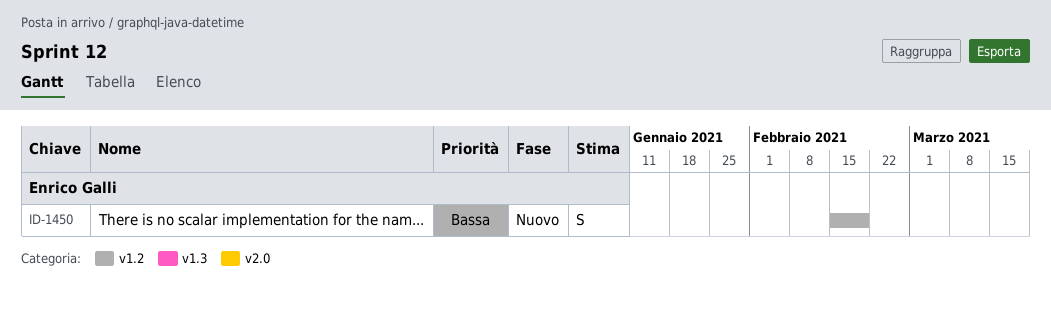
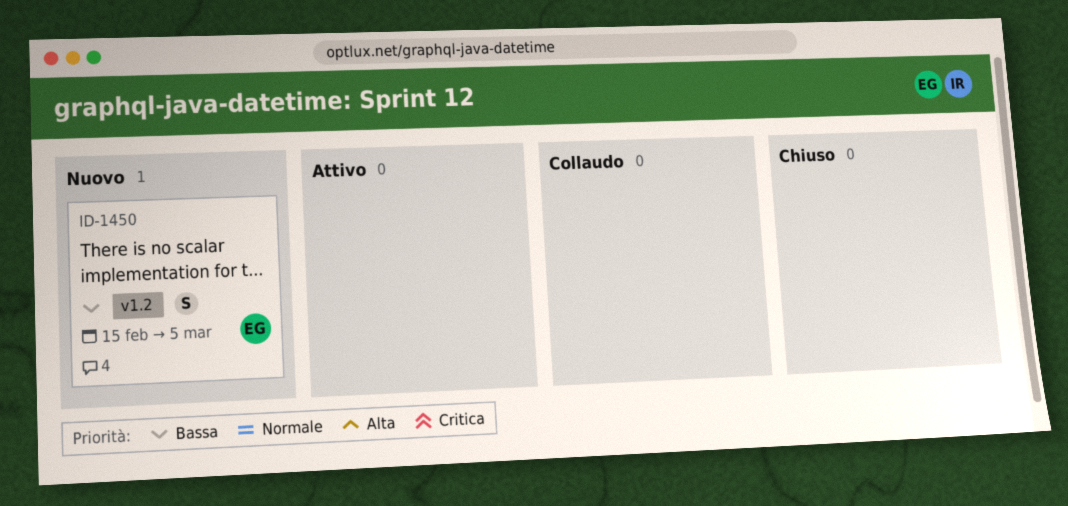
ID-1450, due: Feb 19 -> Mar 5

